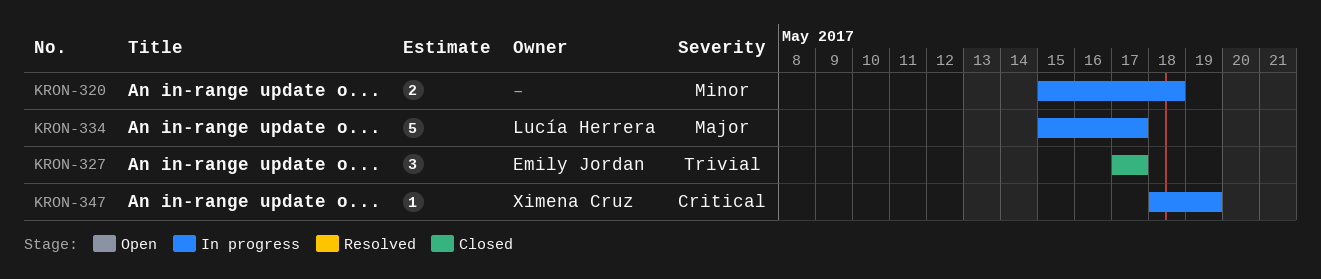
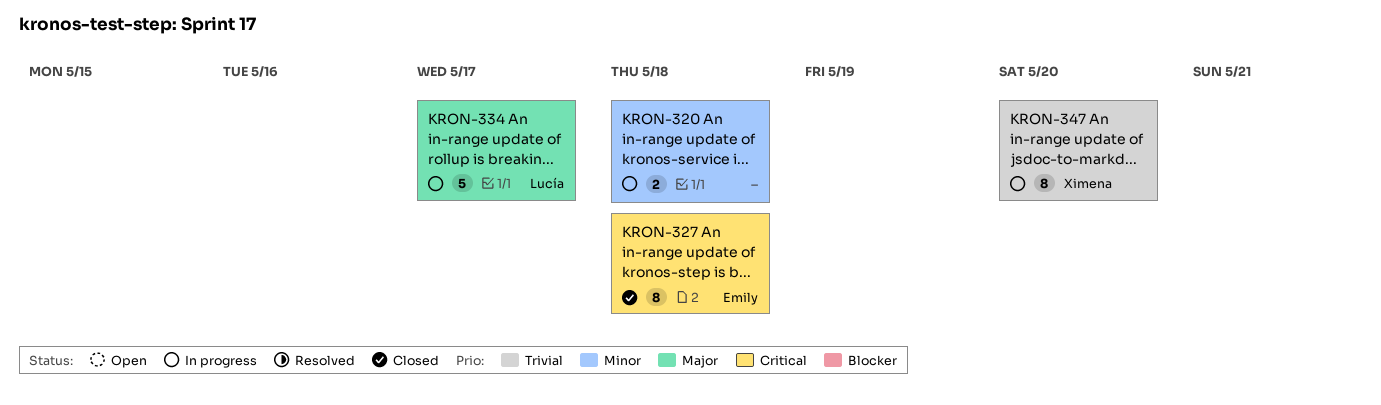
KRON-327, priority: Trivial -> Critical
KRON-327, estimate: 3 -> 8
KRON-327, due: May 17 -> May 18
KRON-347, priority: Critical -> Trivial
KRON-347, estimate: 1 -> 8
KRON-347, due: May 19 -> May 20

